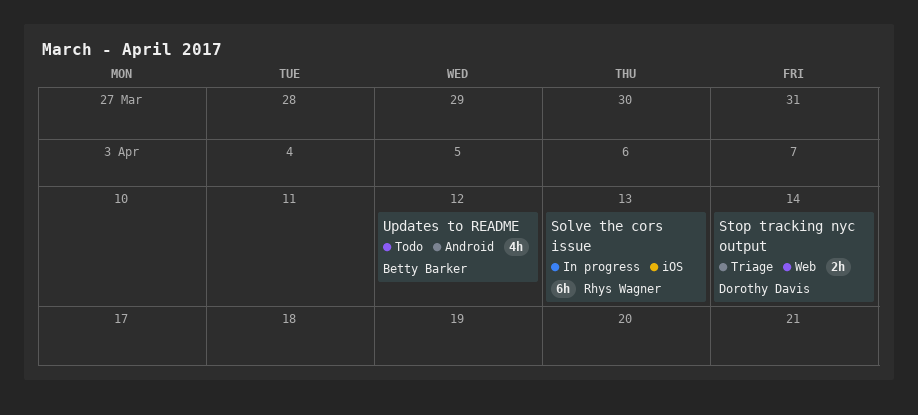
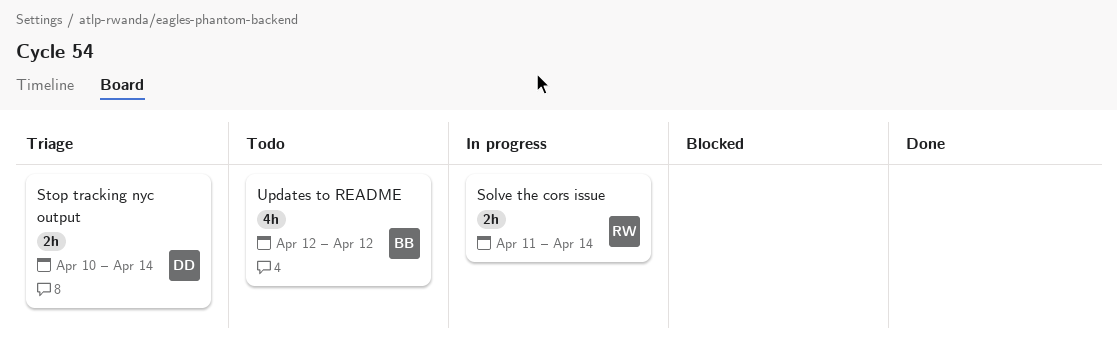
Solve the cors issue, estimate: 6h -> 2h
Solve the cors issue, due: Apr 13 -> Apr 14

